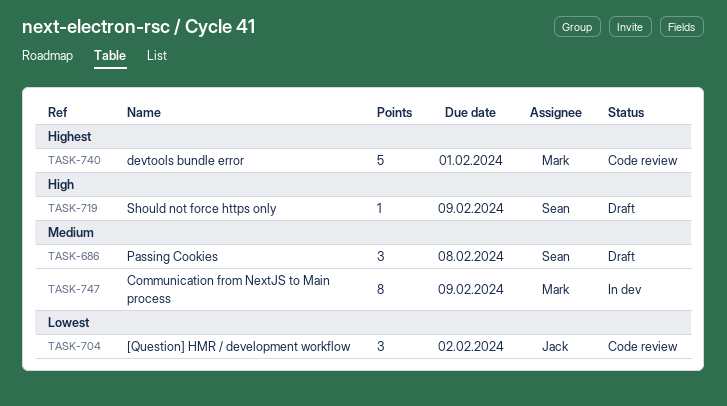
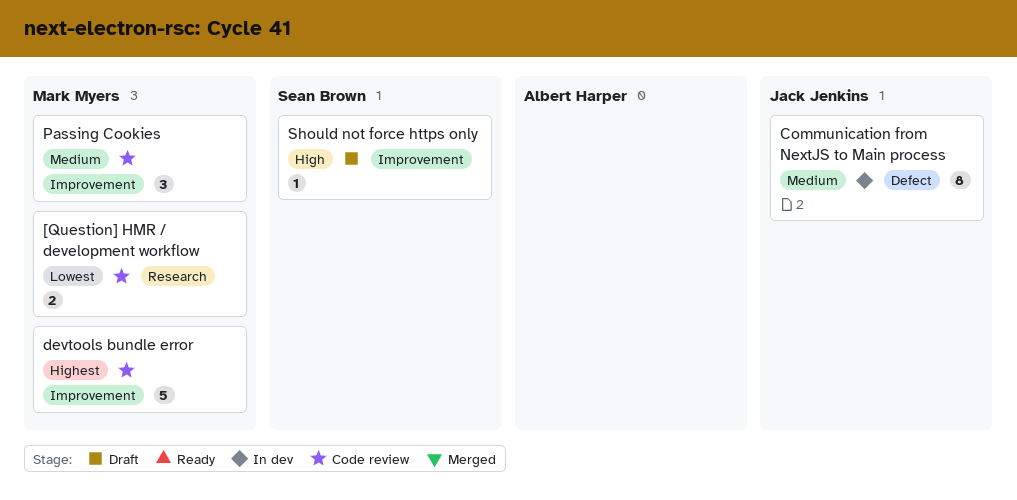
[Question] HMR / development workflow, owner: Jack Jenkins -> Mark Myers
[Question] HMR / development workflow, estimate: 3 -> 2
Communication from NextJS to Main process, owner: Mark Myers -> Jack Jenkins
Passing Cookies, status: Draft -> Code review
Passing Cookies, owner: Sean Brown -> Mark Myers

